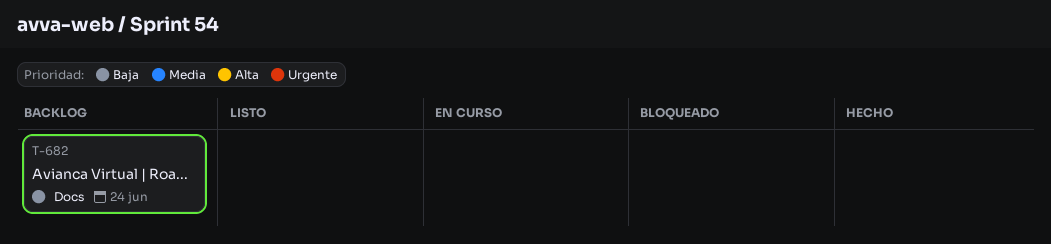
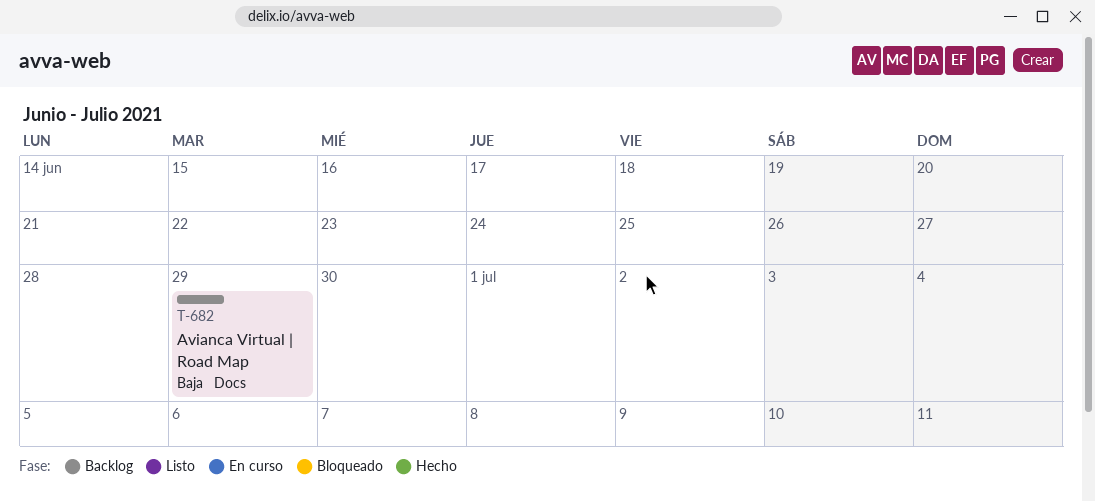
T-682, due: Jun 24 -> Jun 29

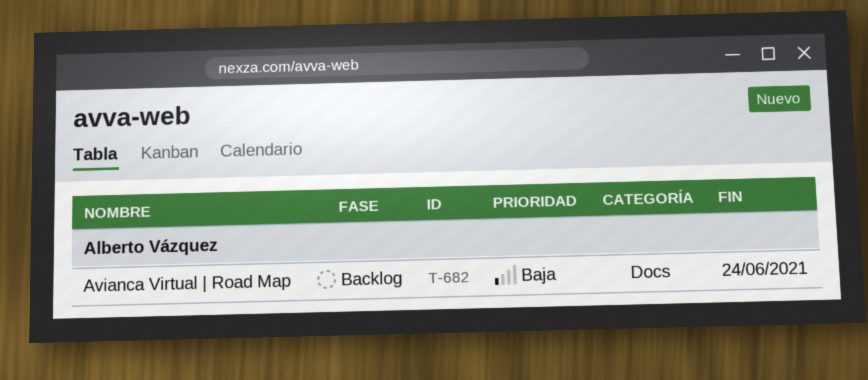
T-682, due: Jun 29 -> Jun 24

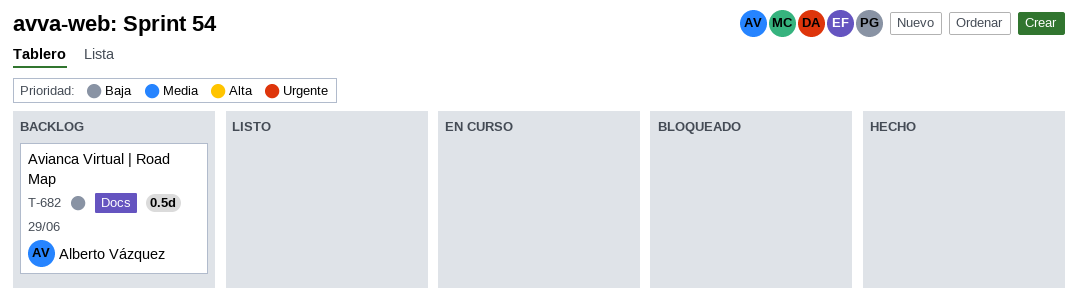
T-682, due: Jun 24 -> Jun 29

